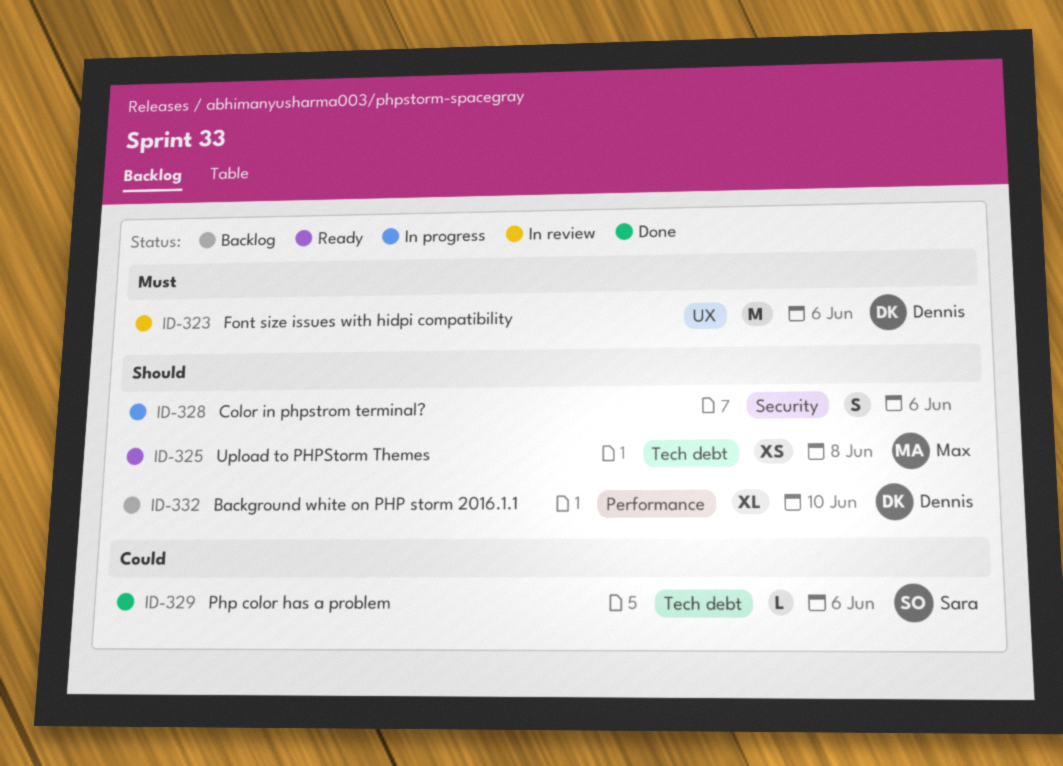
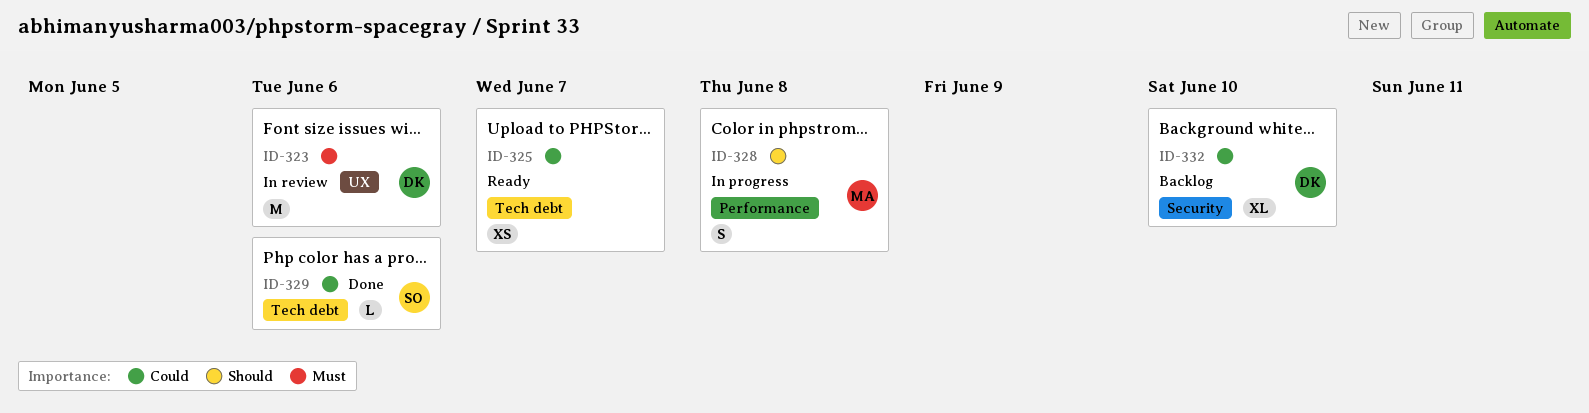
ID-325, owner: Max -> none
ID-325, priority: Should -> Could
ID-325, due: Jun 8 -> Jun 7
ID-328, owner: none -> Max
ID-328, label: Security -> Performance
ID-328, due: Jun 6 -> Jun 8
ID-332, priority: Should -> Could
ID-332, label: Performance -> Security

